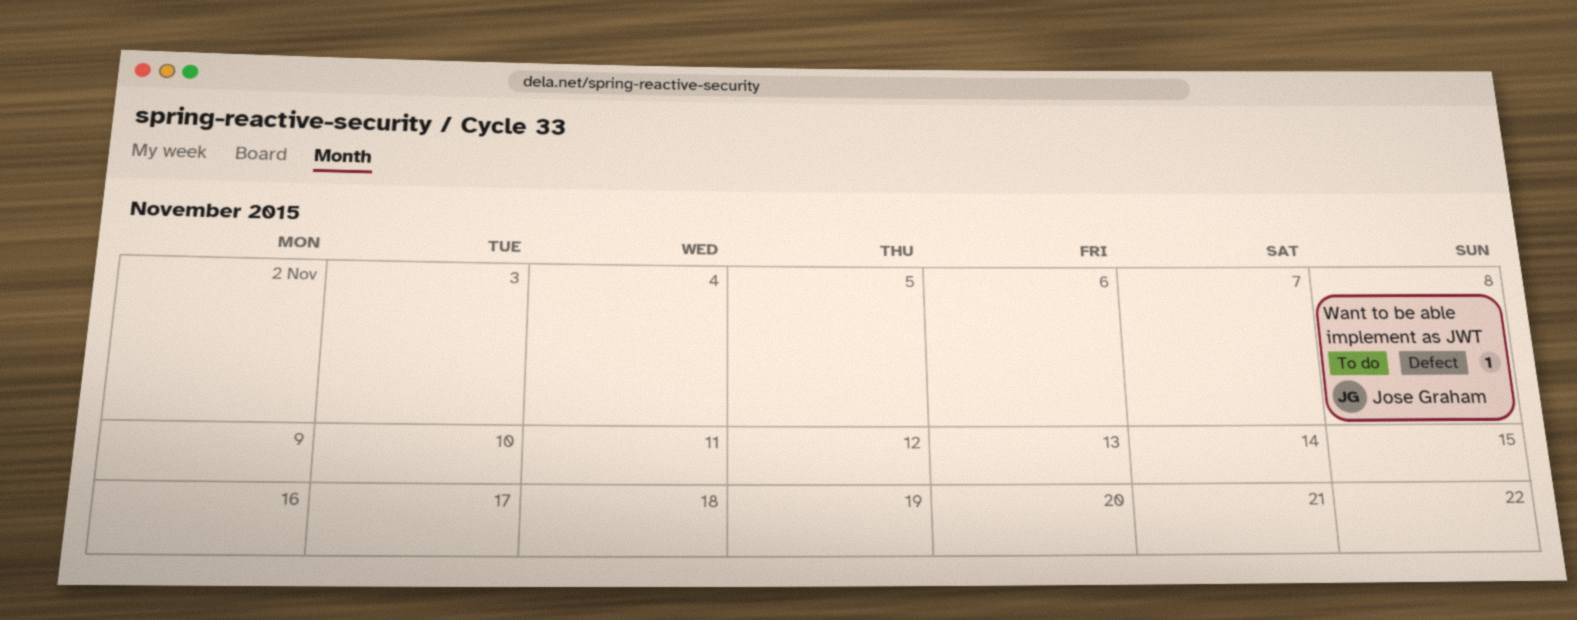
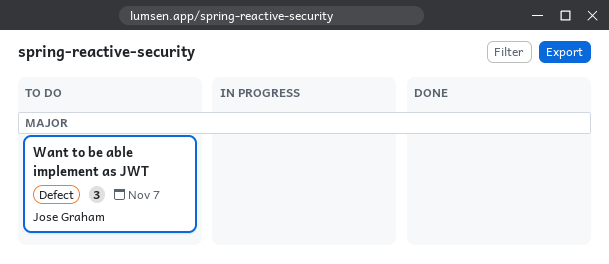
Want to be able implement as JWT, estimate: 1 -> 3
Want to be able implement as JWT, due: Nov 8 -> Nov 7

